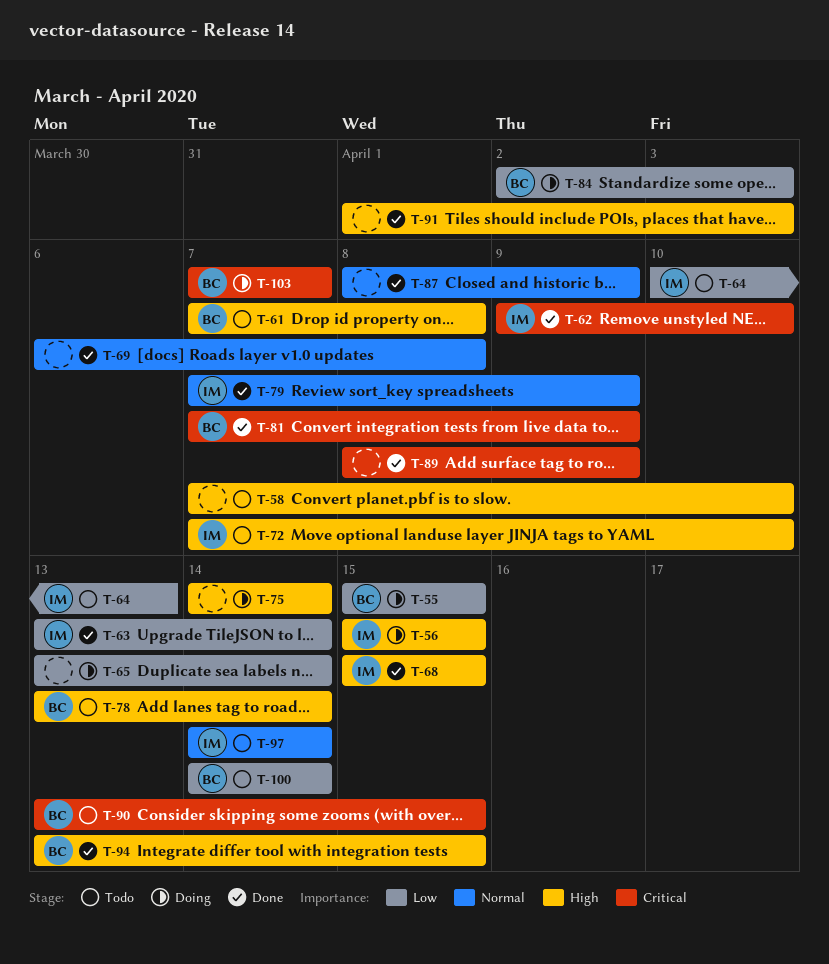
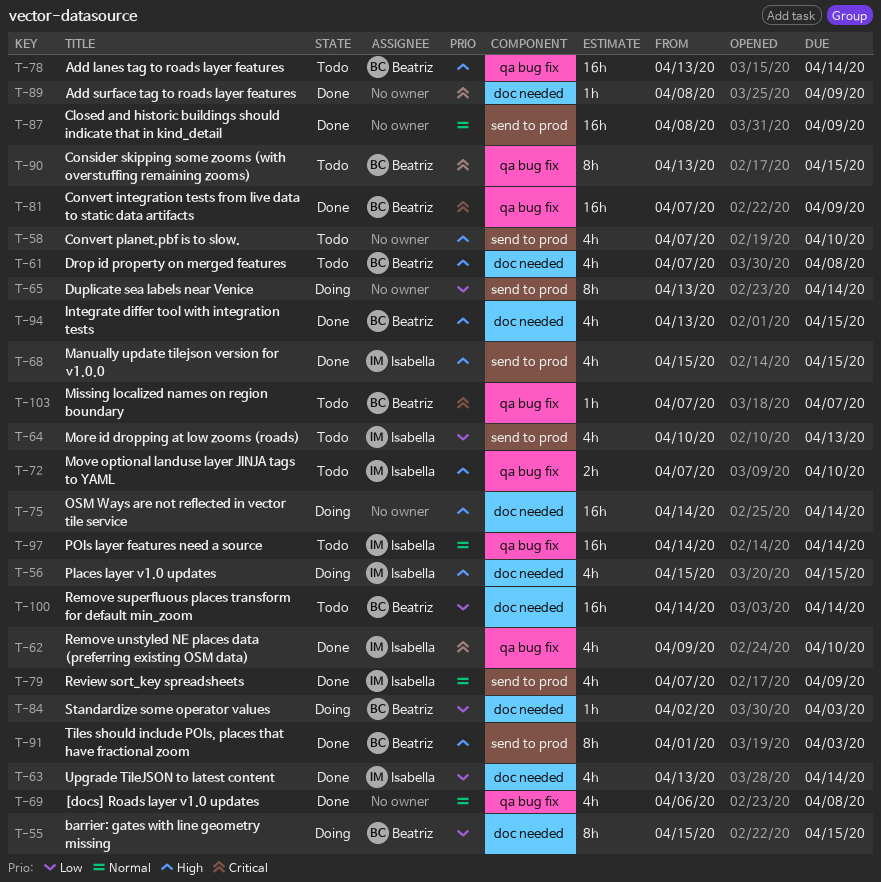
T-91, owner: none -> Beatriz
T-103, status: Doing -> Todo

